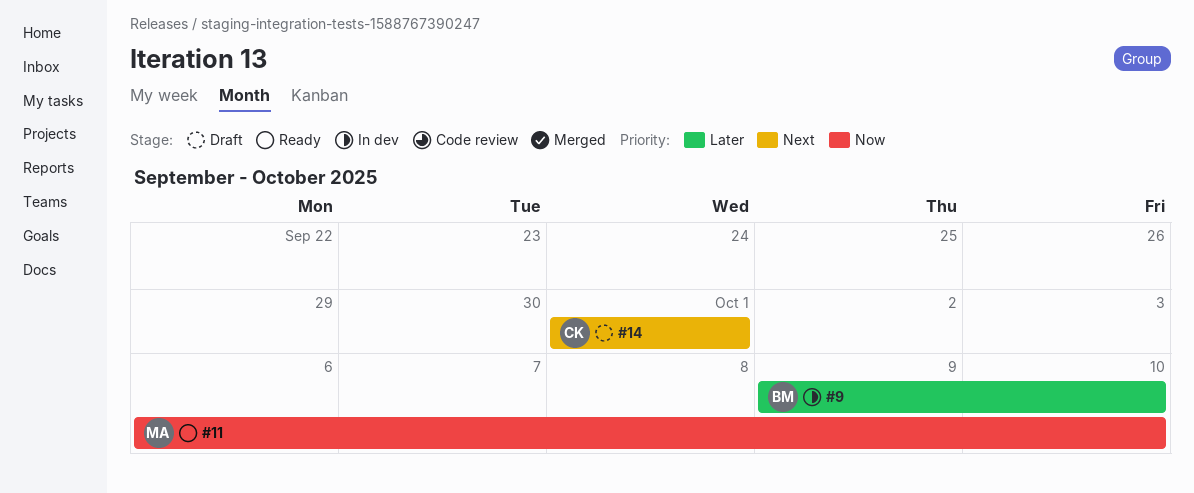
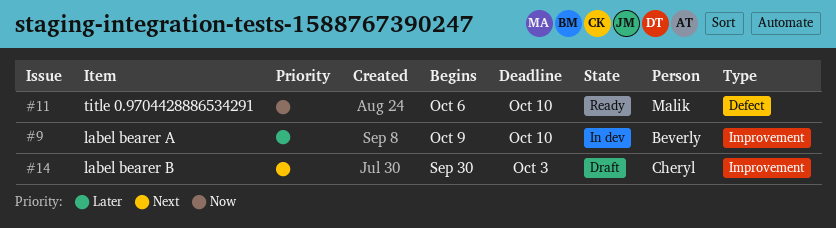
#14, start: Oct 1 -> Sep 30
#14, due: Oct 1 -> Oct 3

